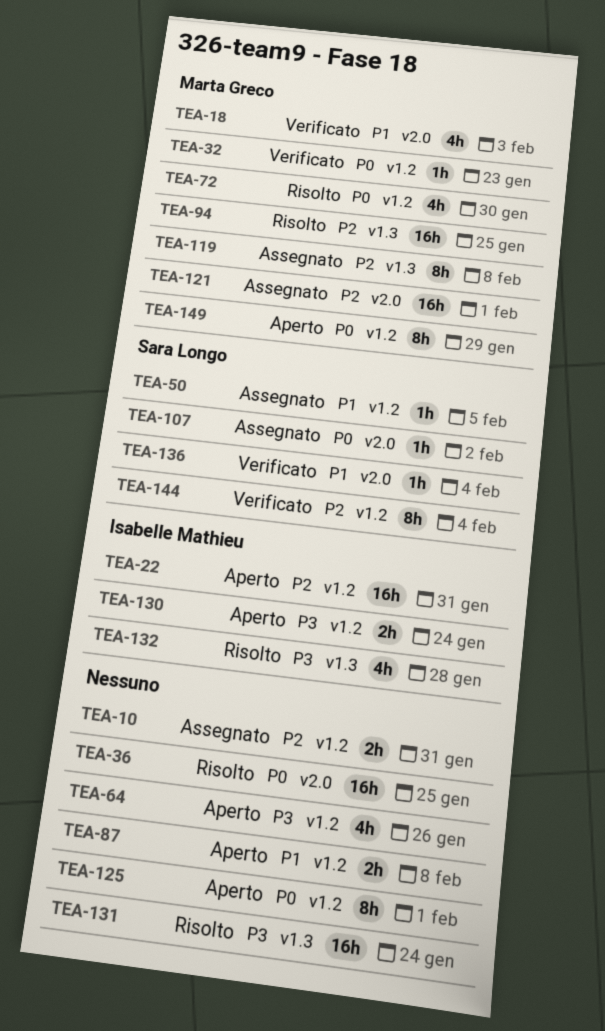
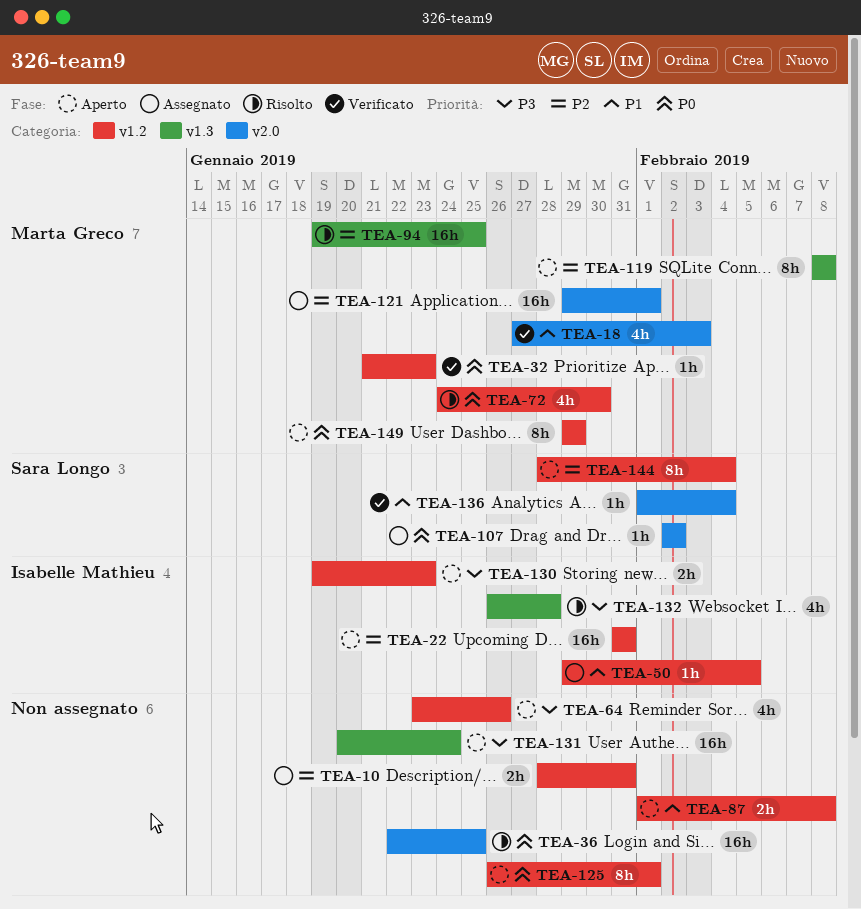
TEA-50, owner: Sara Longo -> Isabelle Mathieu
TEA-119, status: Assegnato -> Aperto
TEA-130, due: Jan 24 -> Jan 23
TEA-131, status: Risolto -> Aperto
TEA-144, status: Verificato -> Aperto

